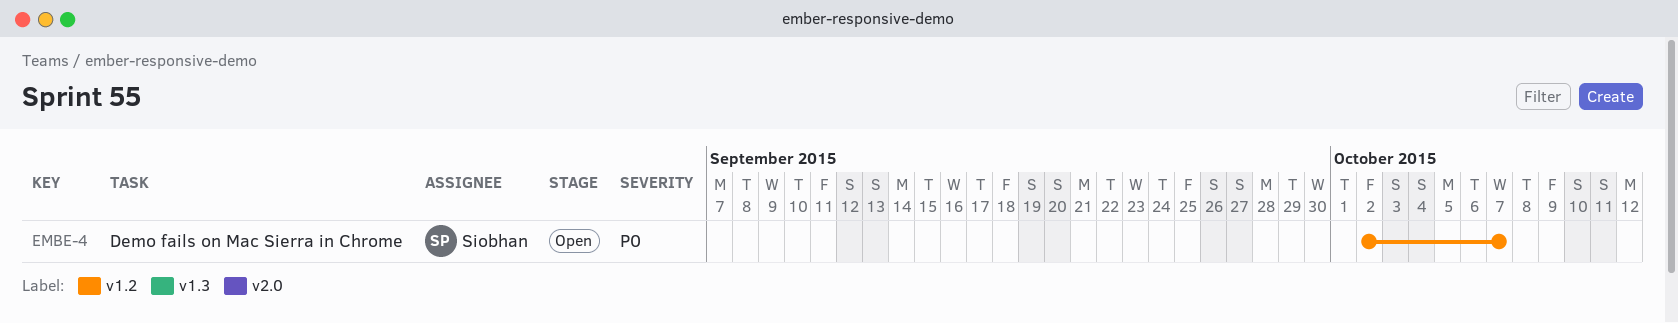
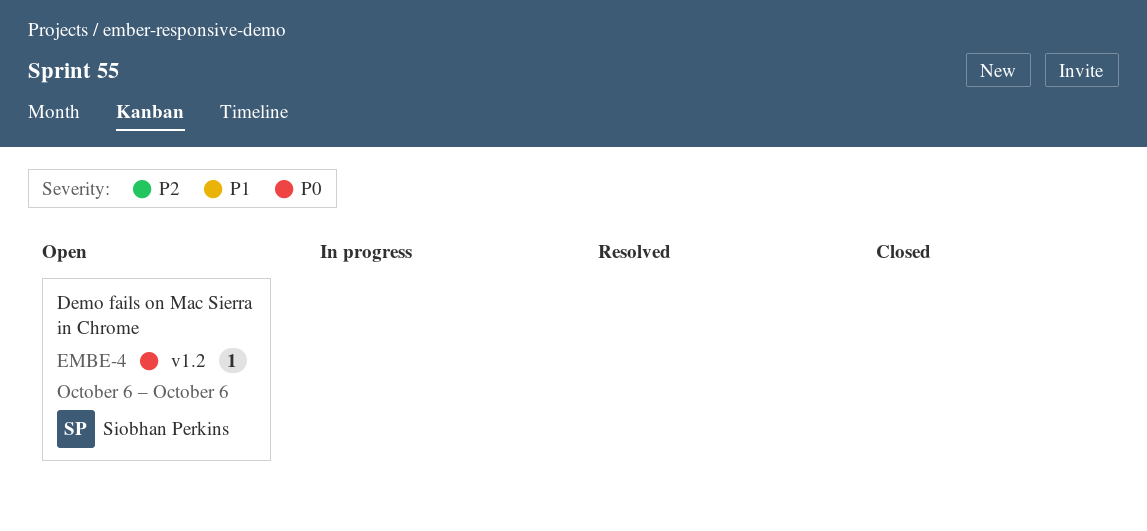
EMBE-4, start: Oct 2 -> Oct 6
EMBE-4, due: Oct 7 -> Oct 6

